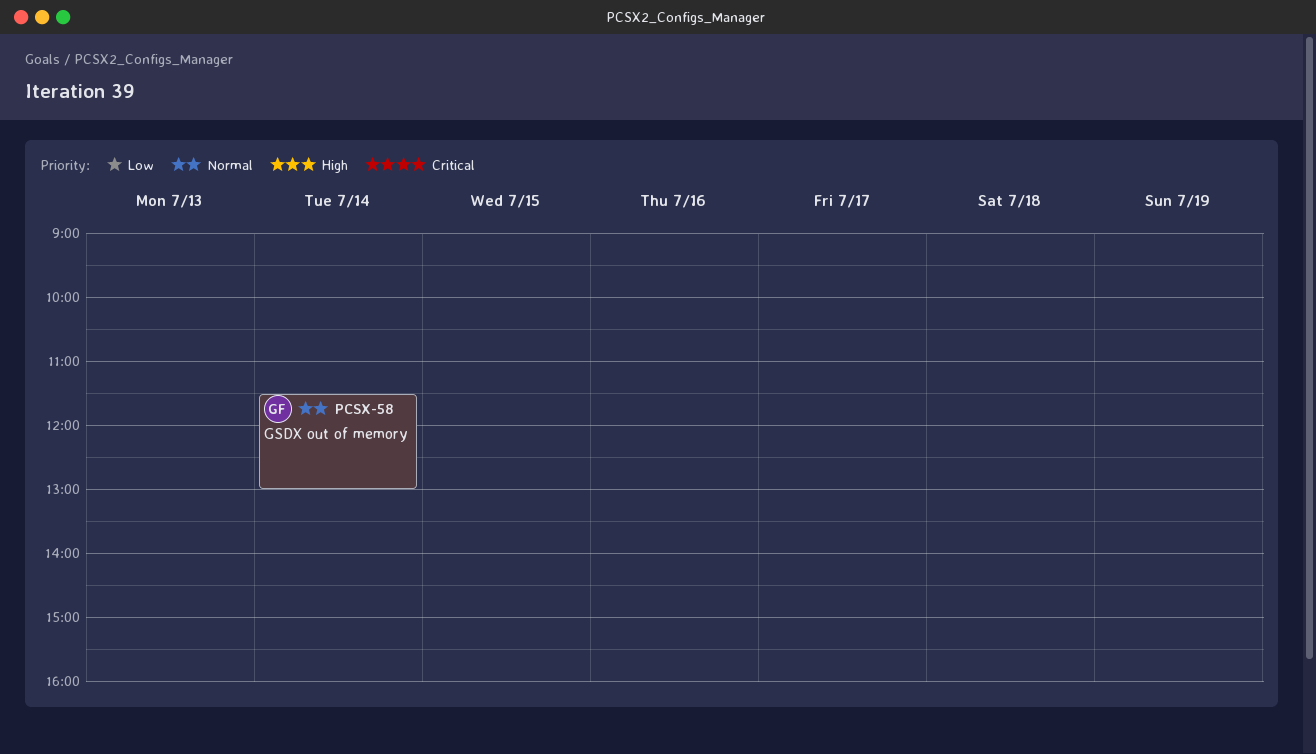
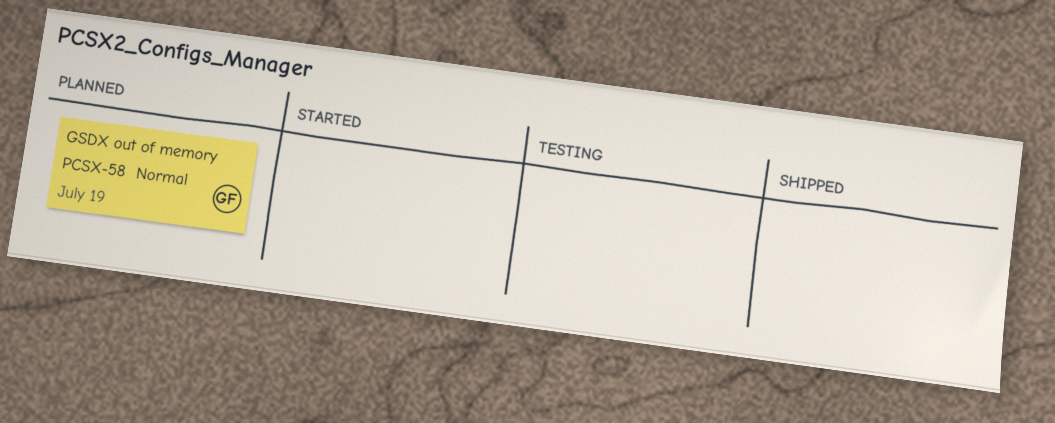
PCSX-58, day: Jul 14 -> Jul 19

